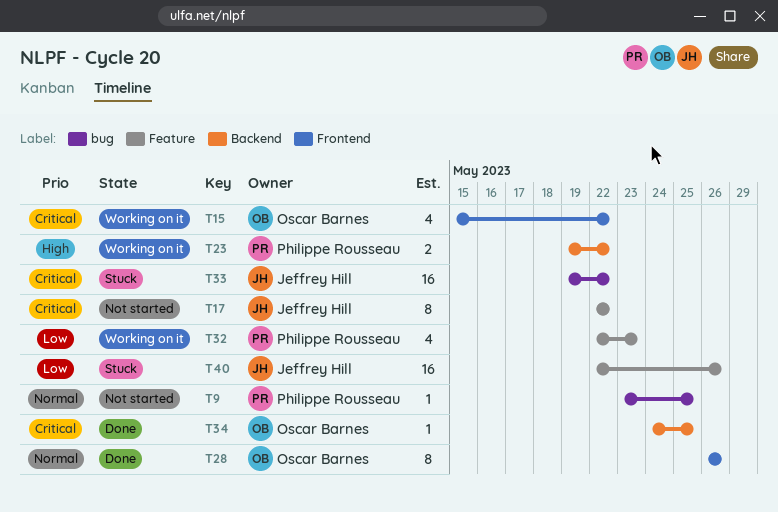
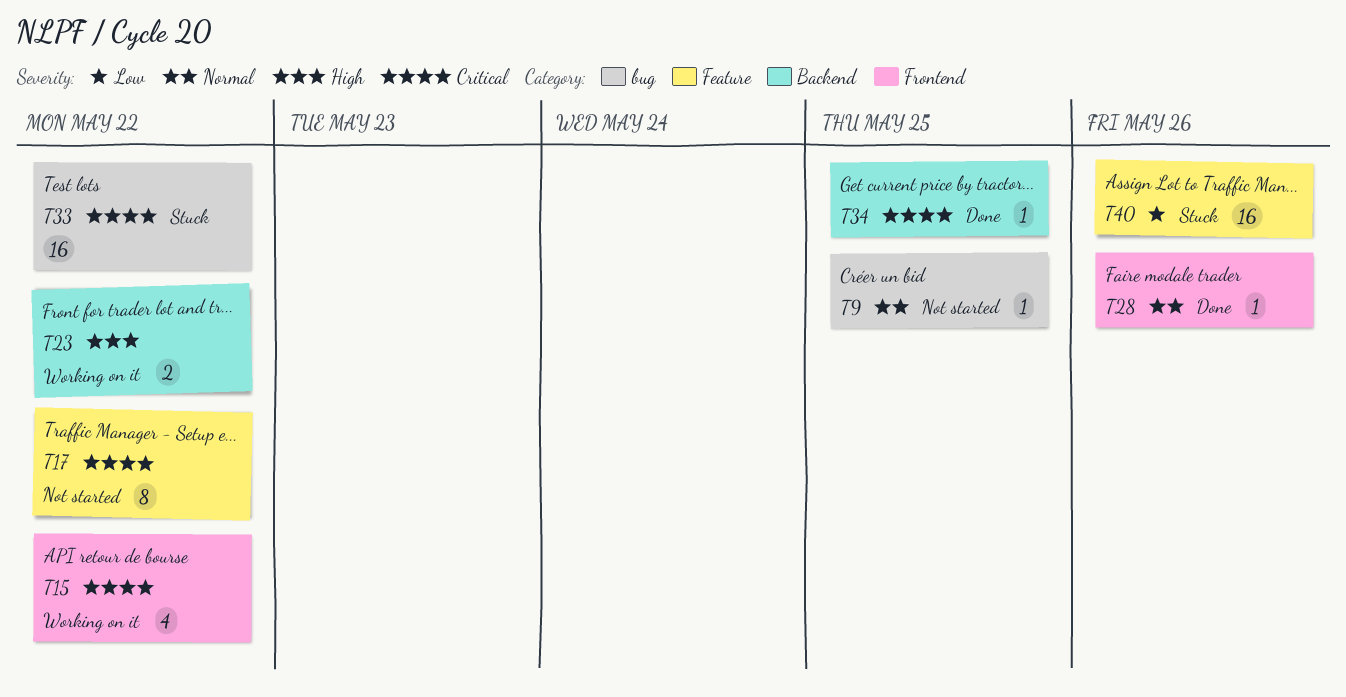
T28, estimate: 8 -> 1
T32: present -> none

